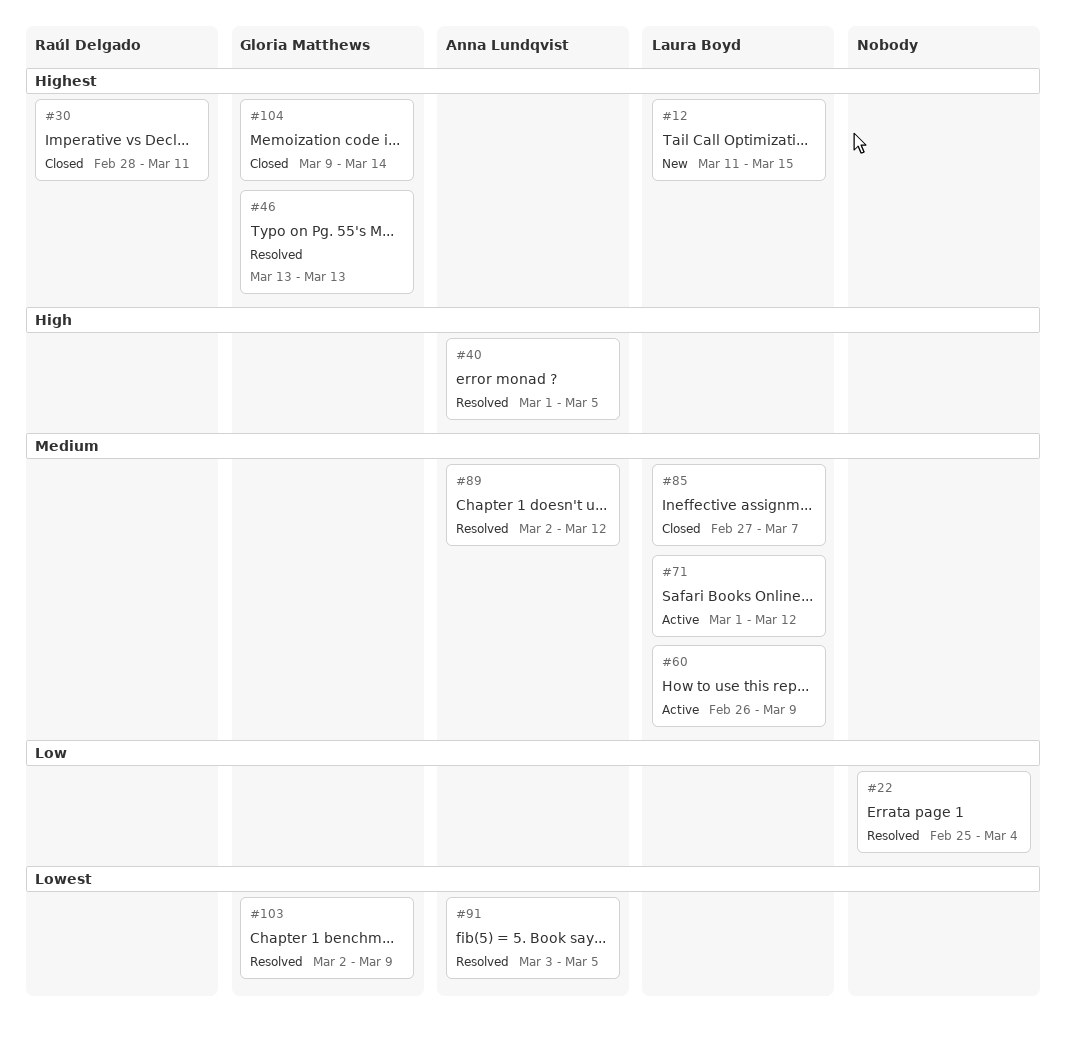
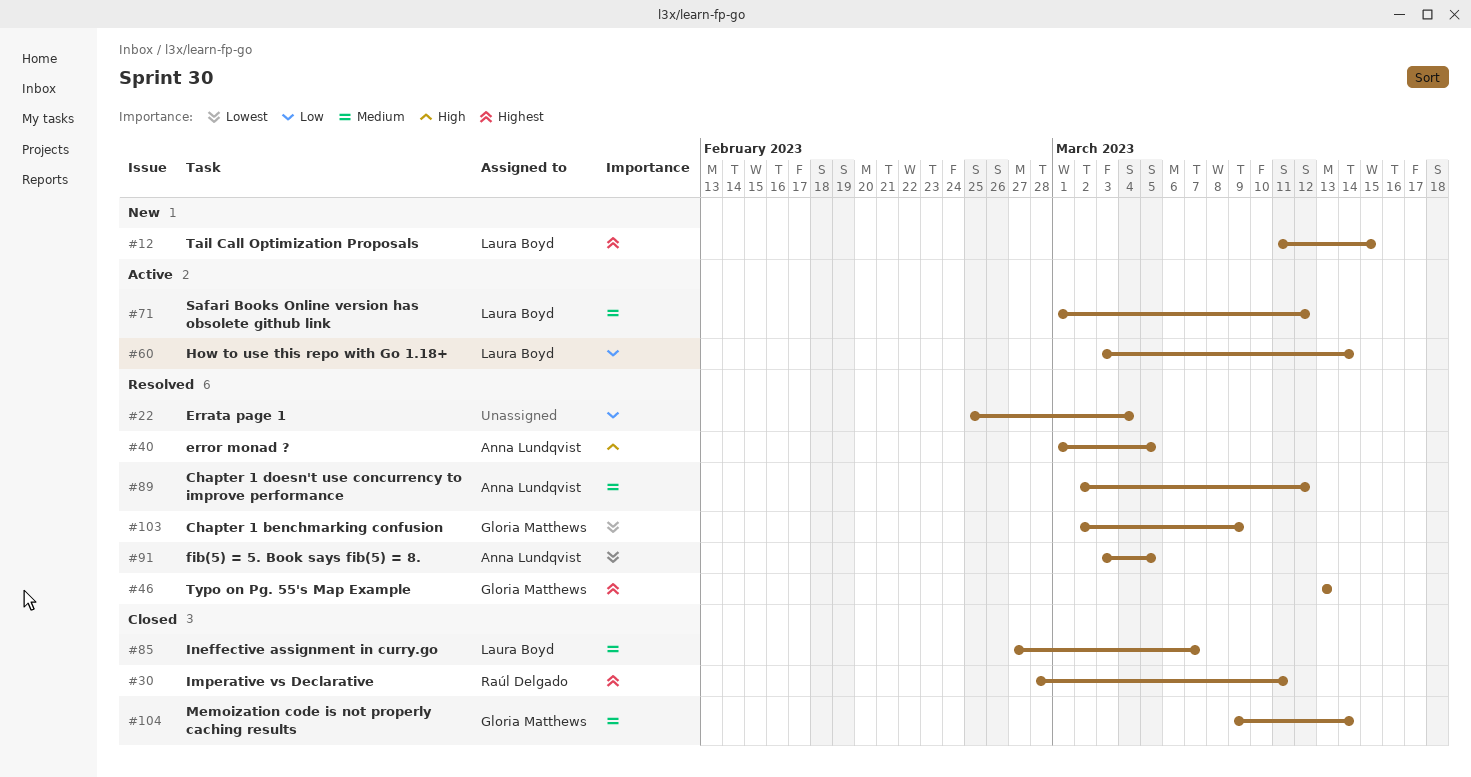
#60, priority: Medium -> Low
#60, start: Feb 26 -> Mar 3
#60, due: Mar 9 -> Mar 14
#104, priority: Highest -> Medium

